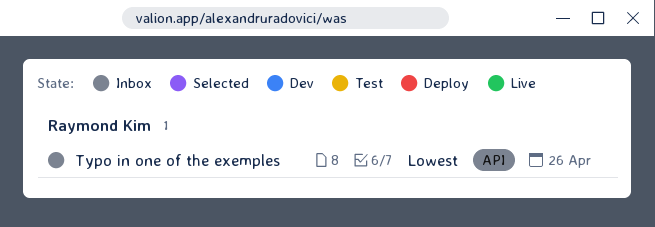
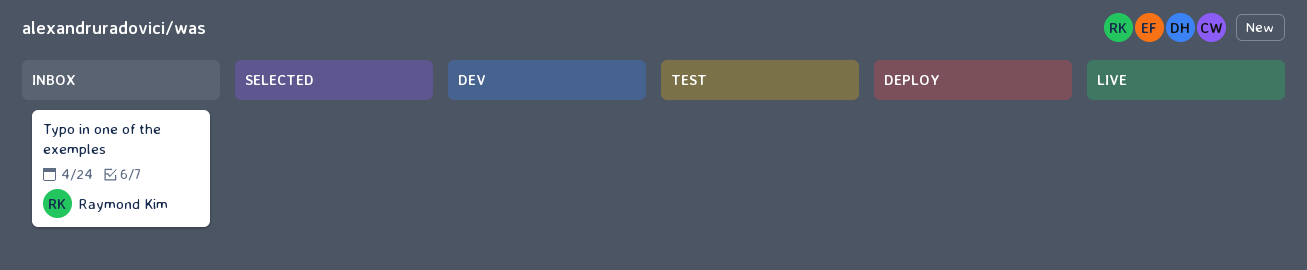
Typo in one of the exemples, due: Apr 26 -> Apr 24

